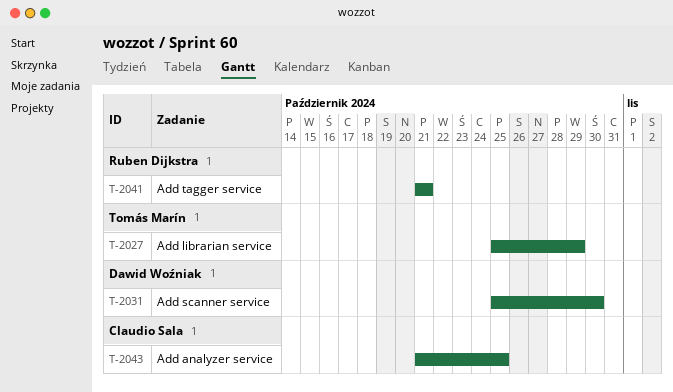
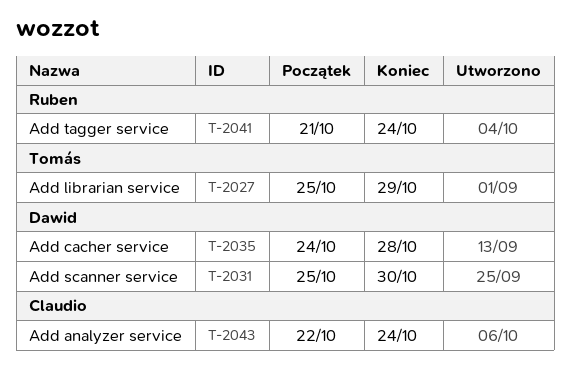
T-2035: none -> present
T-2041, due: Oct 21 -> Oct 24
T-2043, start: Oct 21 -> Oct 22
T-2043, due: Oct 25 -> Oct 24

